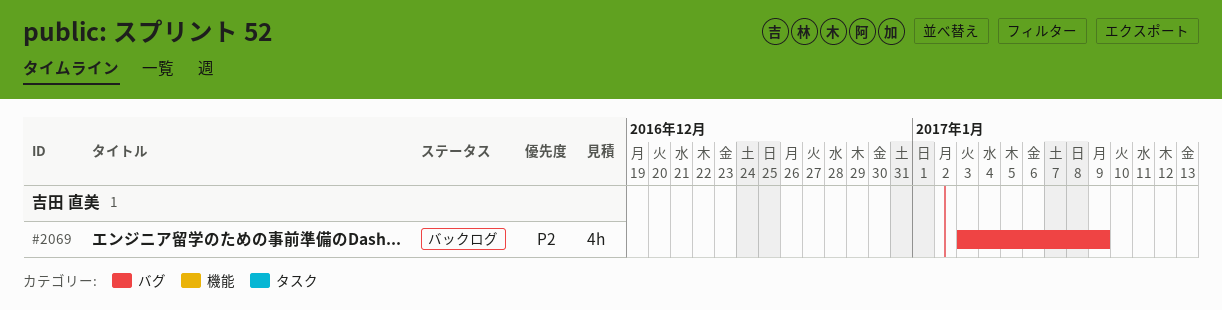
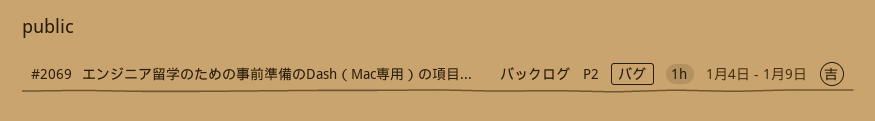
#2069, estimate: 4h -> 1h
#2069, start: Jan 3 -> Jan 4

